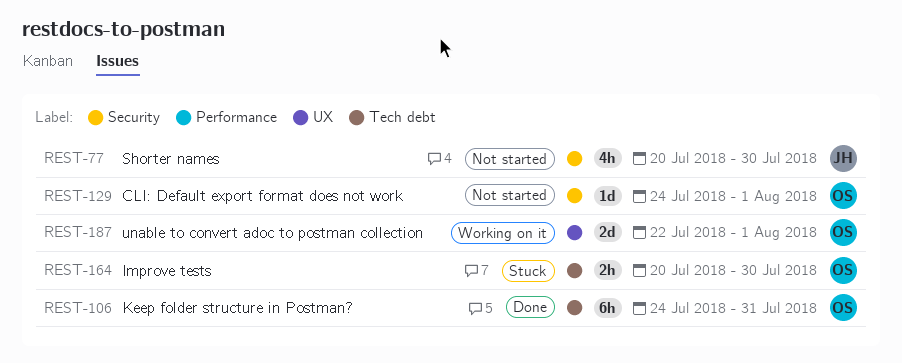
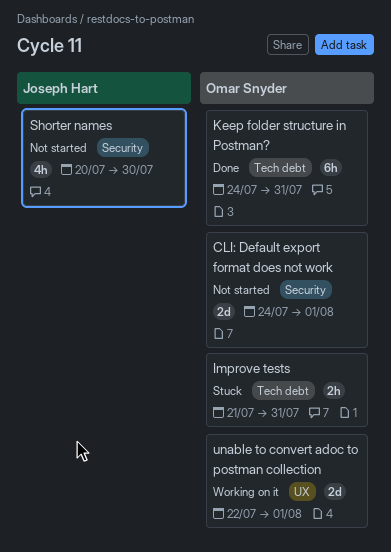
CLI: Default export format does not work, estimate: 1d -> 2d
Improve tests, start: Jul 20 -> Jul 21
Improve tests, due: Jul 30 -> Jul 31

